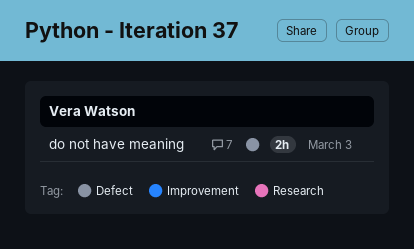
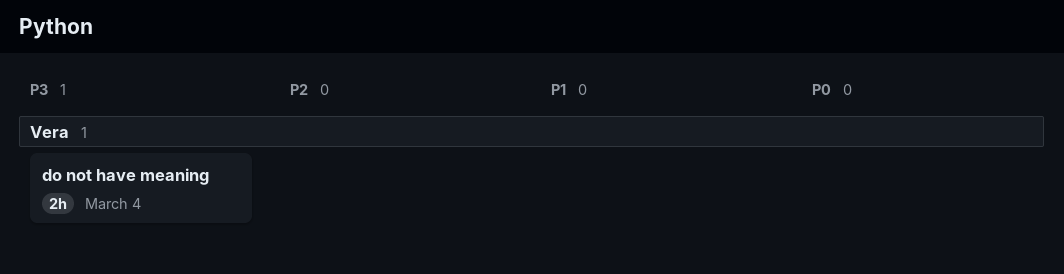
do not have meaning, due: Mar 3 -> Mar 4

